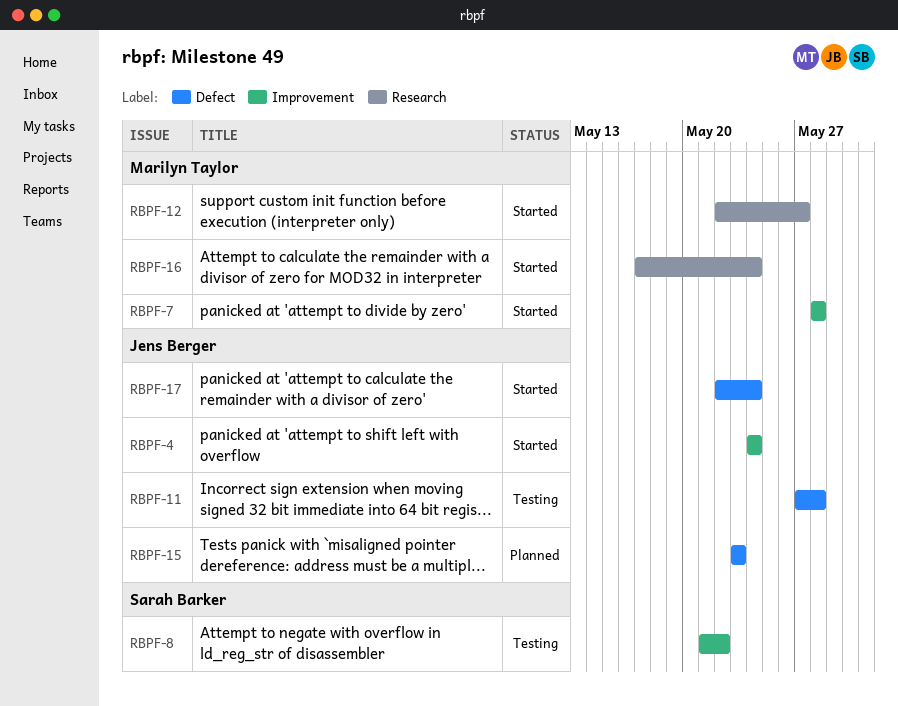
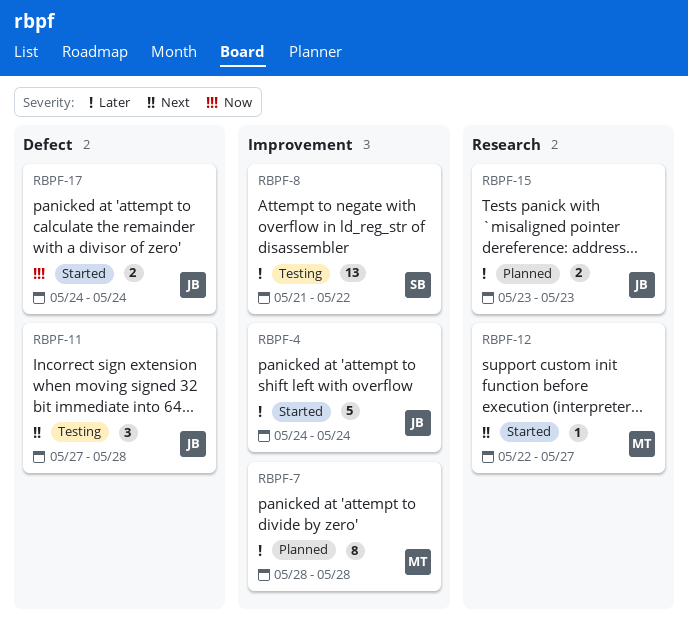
RBPF-7, status: Started -> Planned
RBPF-15, label: Defect -> Research
RBPF-16: present -> none
RBPF-17, start: May 22 -> May 24

